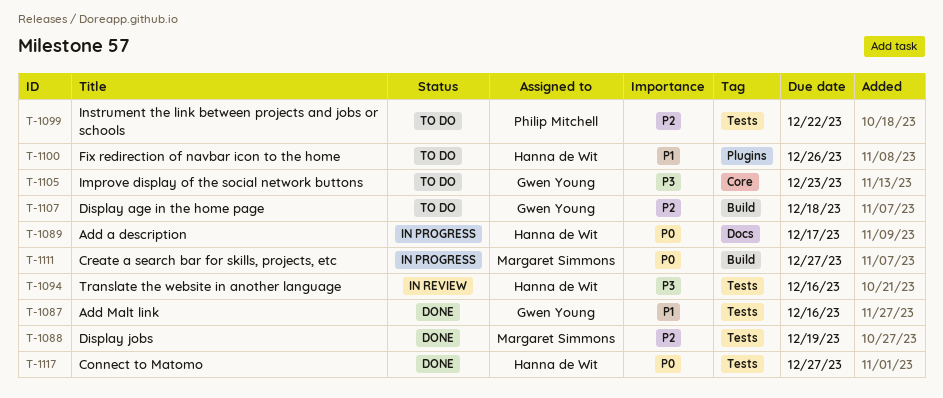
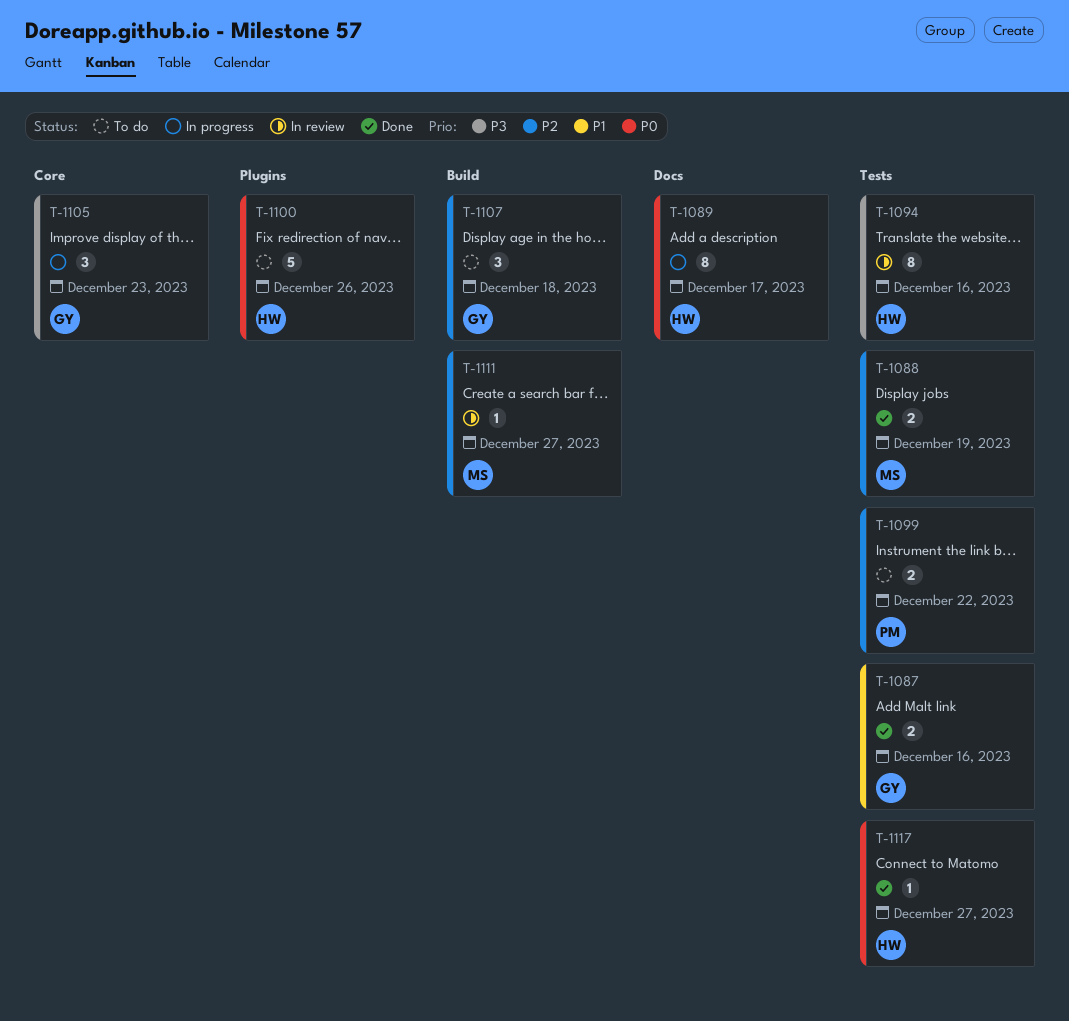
T-1100, priority: P1 -> P0
T-1105, status: To do -> In progress
T-1111, status: In progress -> In review
T-1111, priority: P0 -> P2

